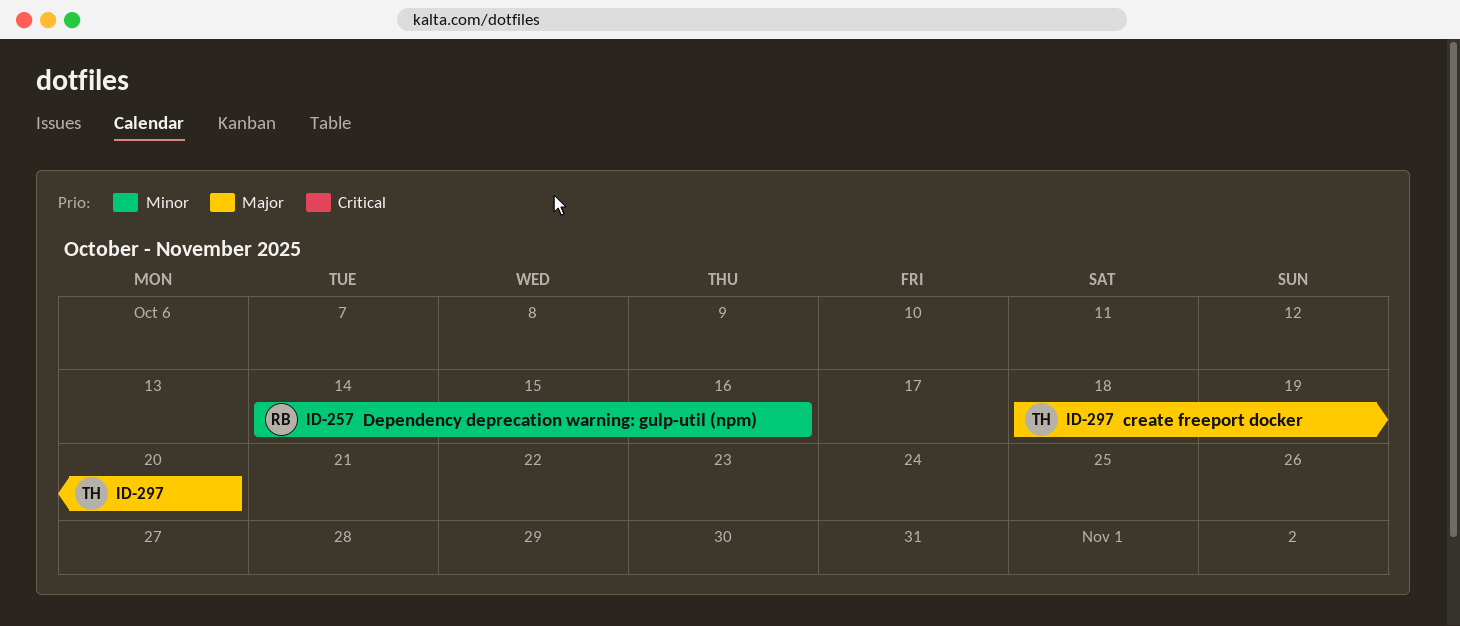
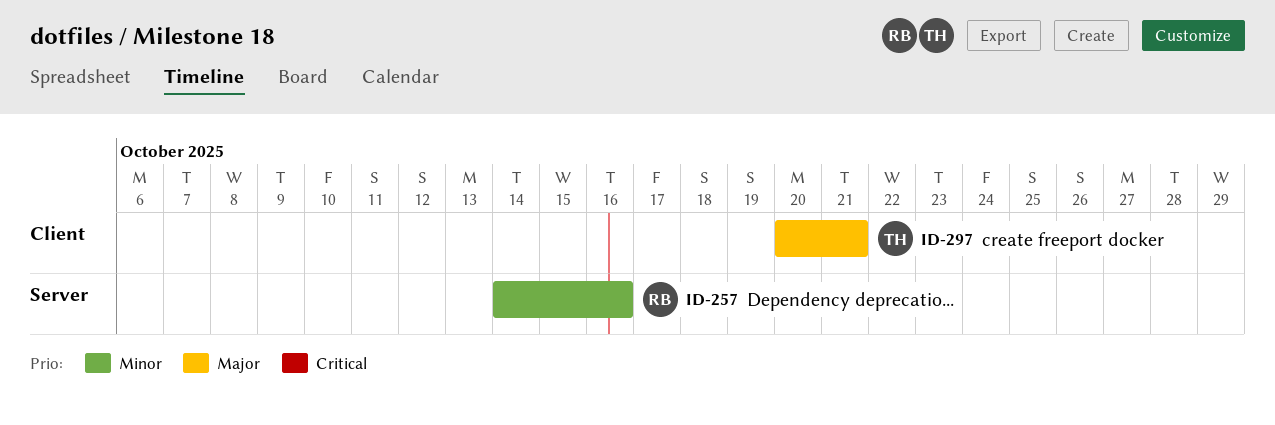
ID-297, start: Oct 18 -> Oct 20
ID-297, due: Oct 20 -> Oct 21

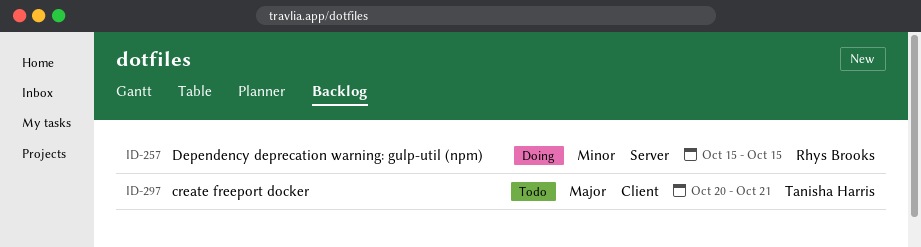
ID-257, start: Oct 14 -> Oct 15
ID-257, due: Oct 16 -> Oct 15

